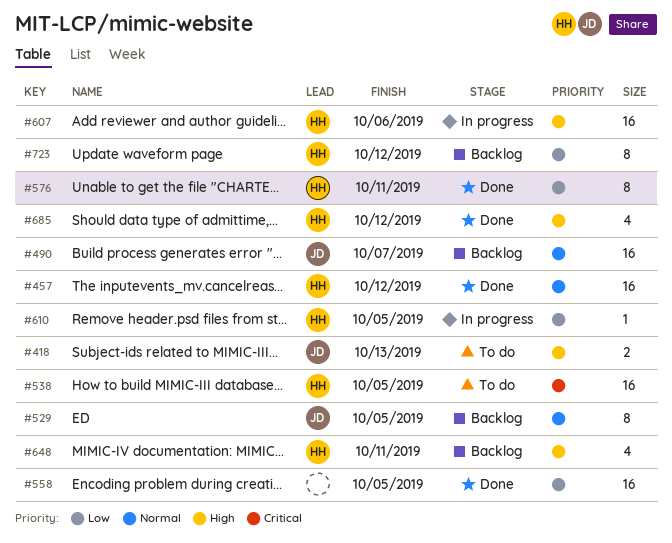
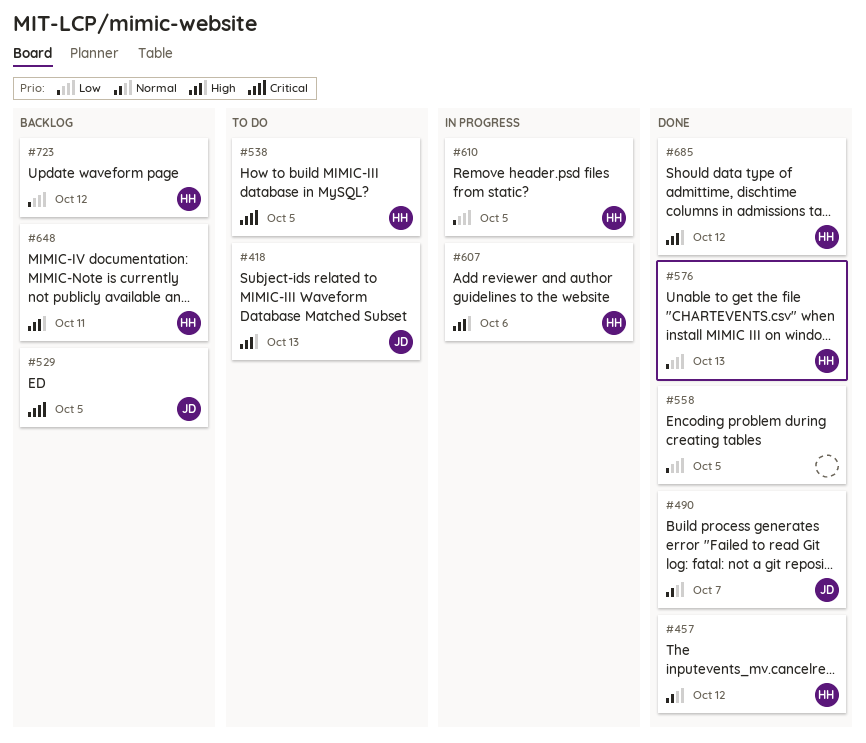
#490, status: Backlog -> Done
#529, priority: Normal -> Critical
#576, due: Oct 11 -> Oct 13

